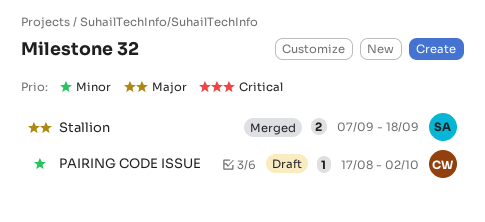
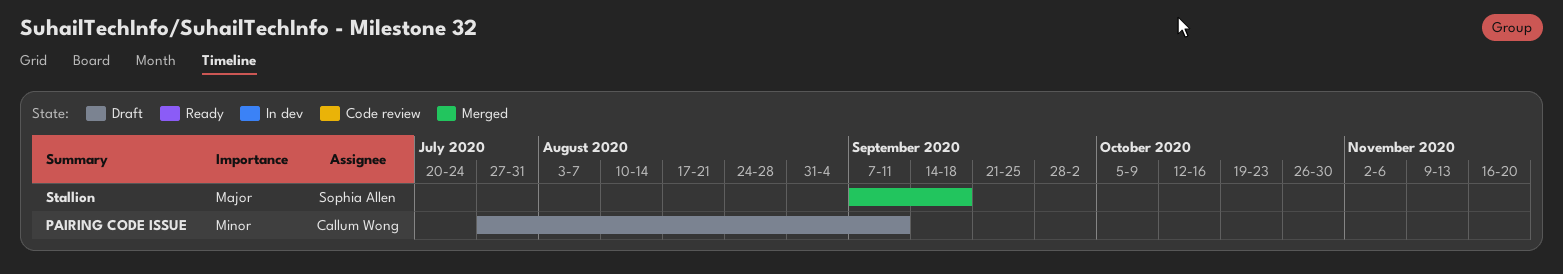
PAIRING CODE ISSUE, start: Aug 17 -> Jul 27
PAIRING CODE ISSUE, due: Oct 2 -> Sep 11

